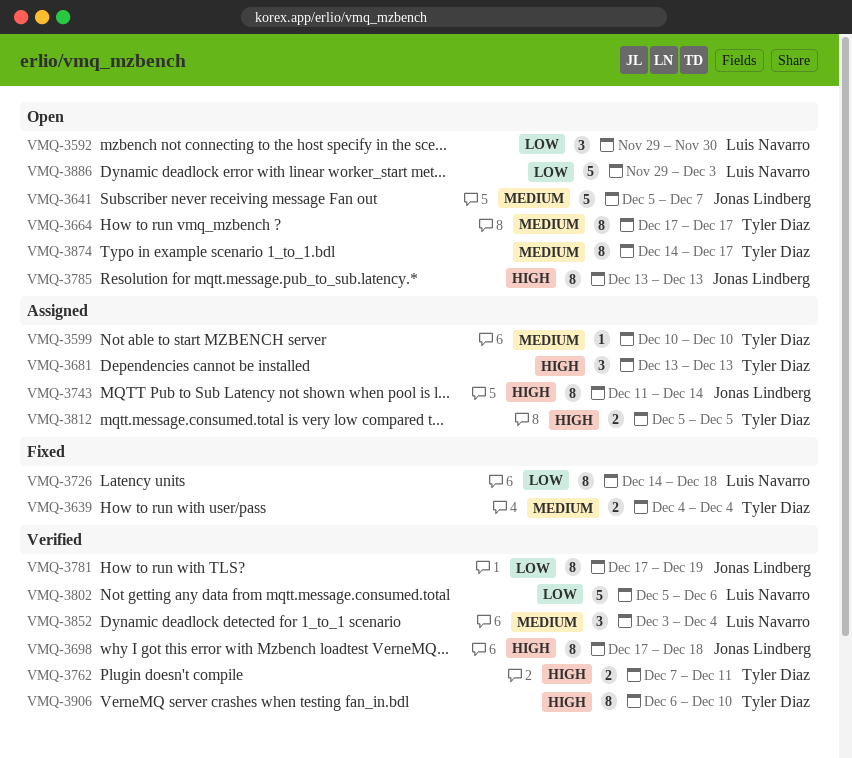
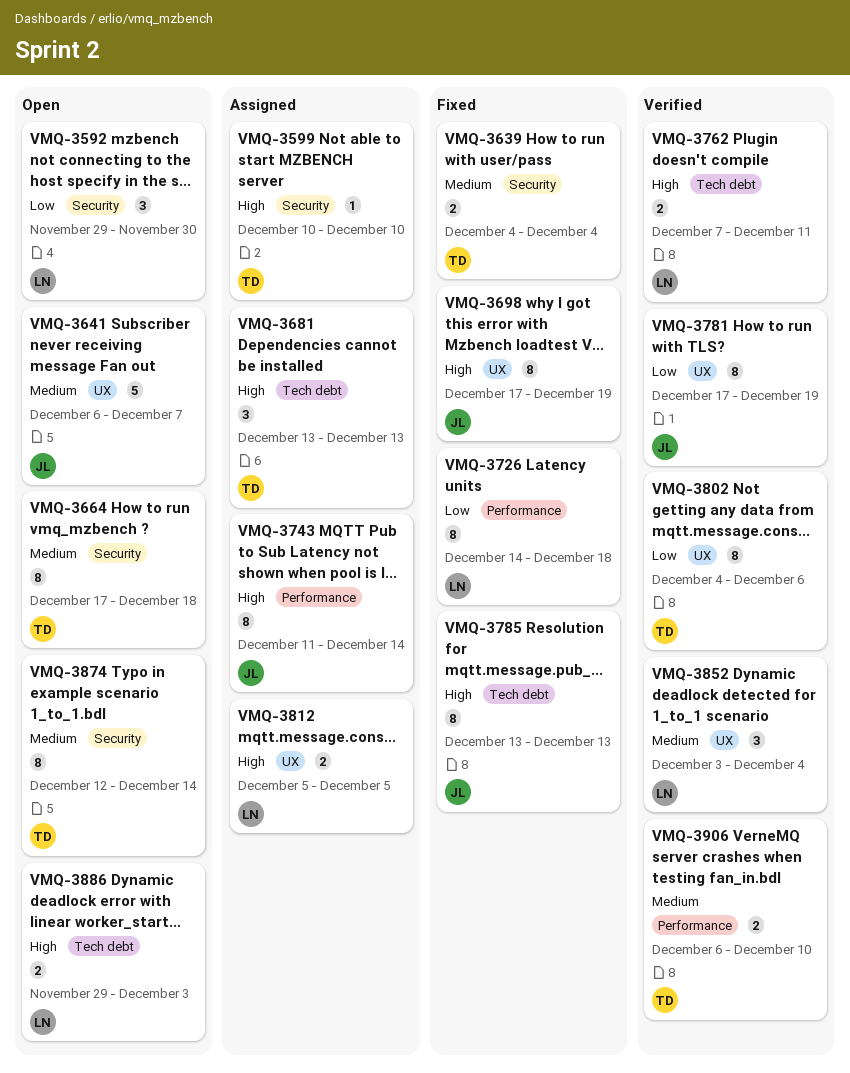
VMQ-3599, priority: Medium -> High
VMQ-3641, start: Dec 5 -> Dec 6
VMQ-3664, due: Dec 17 -> Dec 18
VMQ-3698, status: Verified -> Fixed
VMQ-3698, due: Dec 18 -> Dec 19
VMQ-3762, owner: Tyler Diaz -> Luis Navarro
VMQ-3785, status: Open -> Fixed
VMQ-3802, owner: Luis Navarro -> Tyler Diaz
VMQ-3802, estimate: 5 -> 8
VMQ-3802, start: Dec 5 -> Dec 4
VMQ-3812, owner: Tyler Diaz -> Luis Navarro
VMQ-3874, start: Dec 14 -> Dec 12
VMQ-3874, due: Dec 17 -> Dec 14
VMQ-3886, priority: Low -> High
VMQ-3886, estimate: 5 -> 2
VMQ-3906, priority: High -> Medium
VMQ-3906, estimate: 8 -> 2

